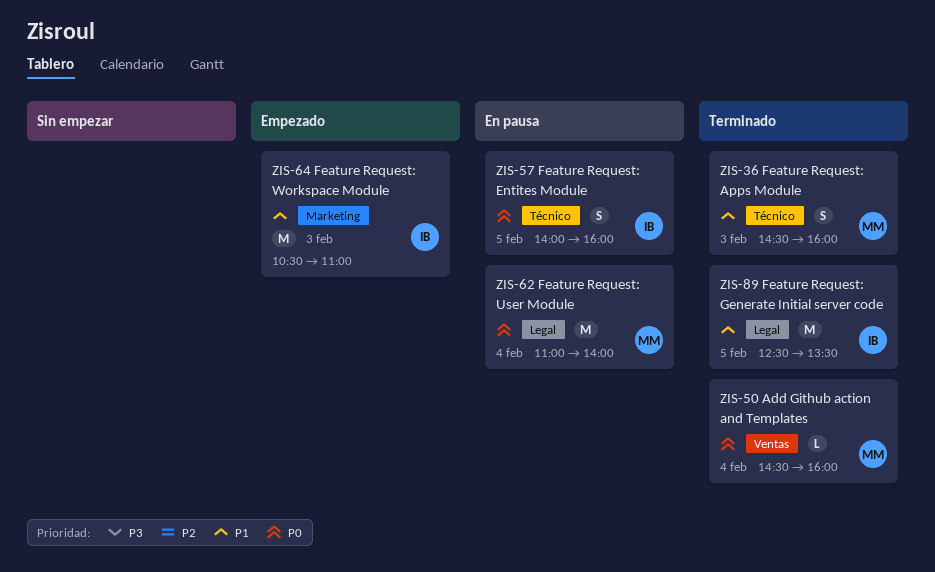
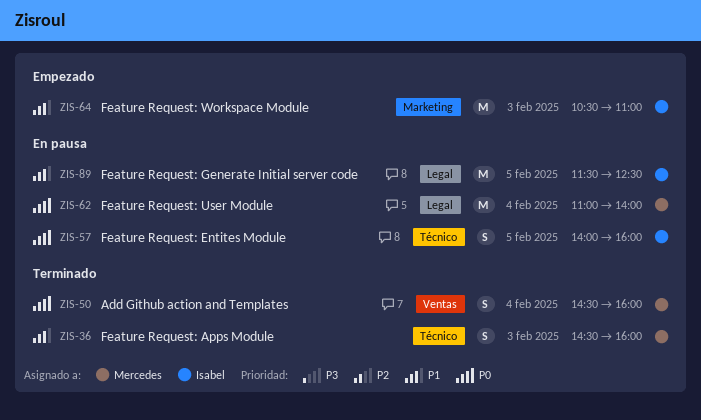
ZIS-50, estimate: L -> S
ZIS-89, status: Terminado -> En pausa
ZIS-89, begins: 12:30 -> 11:30
ZIS-89, ends: 13:30 -> 12:30

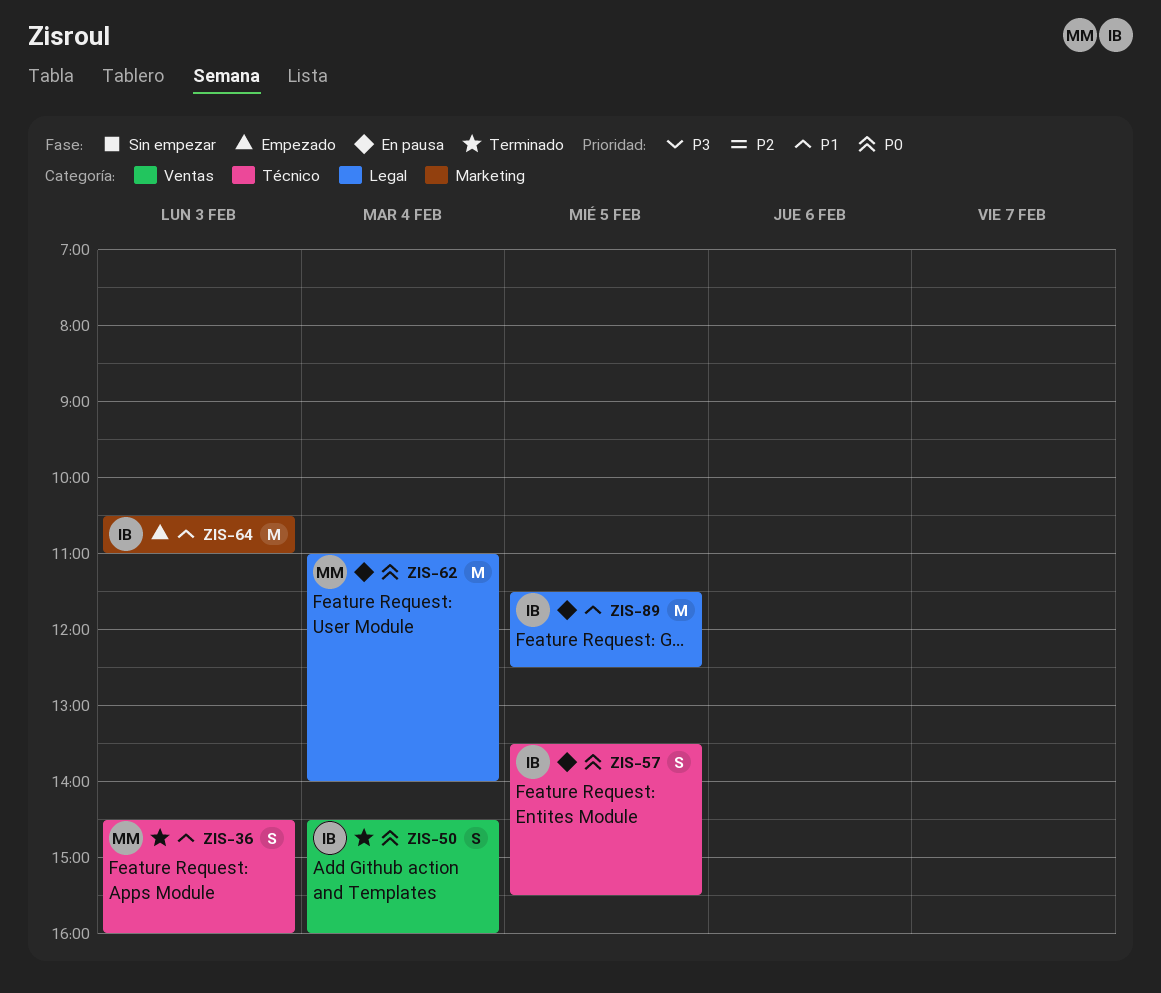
ZIS-50, owner: Mercedes -> Isabel
ZIS-57, begins: 14:00 -> 13:30
ZIS-57, ends: 16:00 -> 15:30

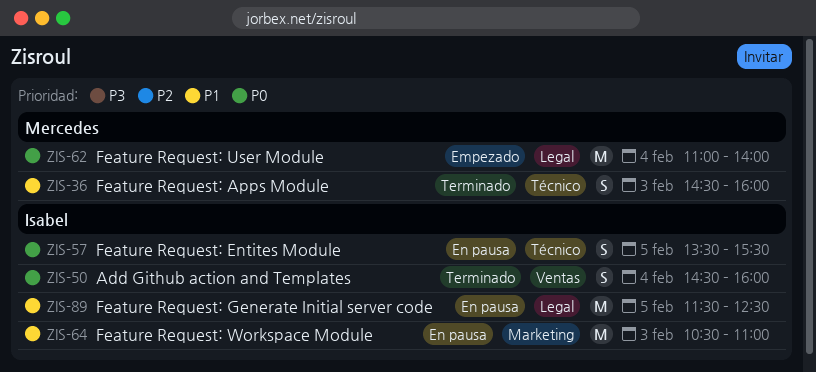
ZIS-62, status: En pausa -> Empezado
ZIS-64, status: Empezado -> En pausa

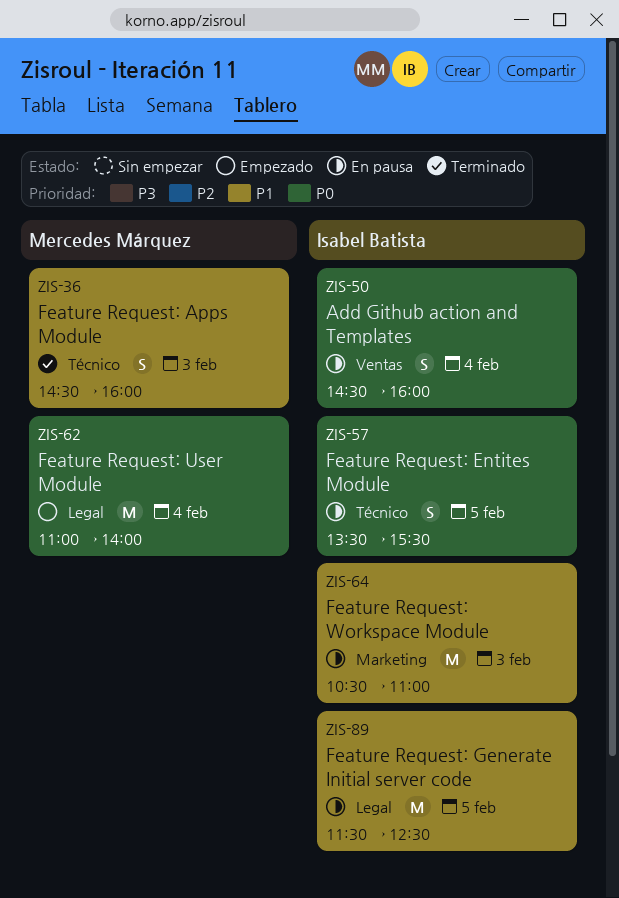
ZIS-50, status: Terminado -> En pausa

